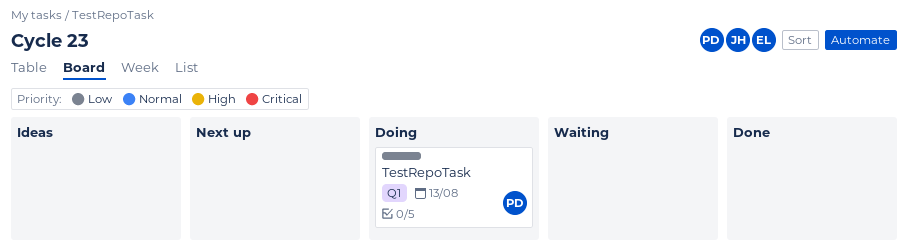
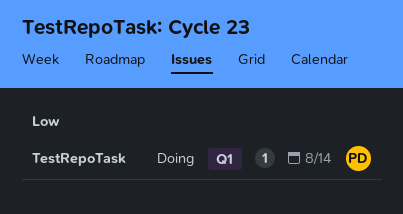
TestRepoTask, due: Aug 13 -> Aug 14

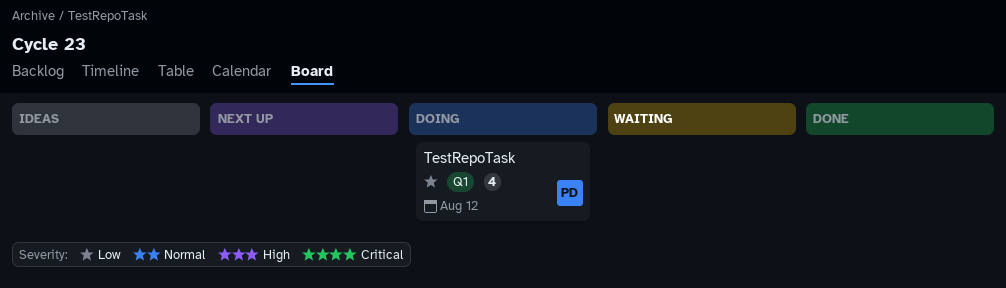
TestRepoTask, estimate: 1 -> 4
TestRepoTask, due: Aug 14 -> Aug 12

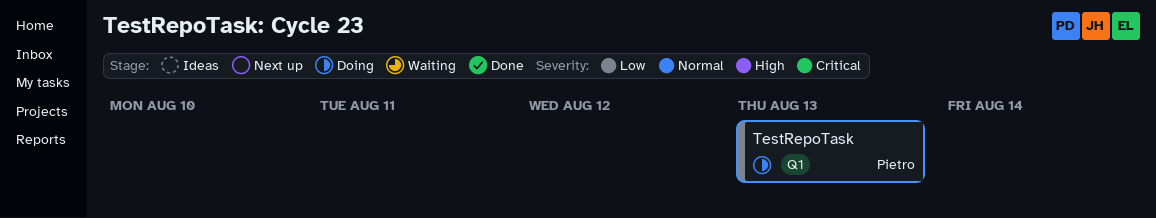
TestRepoTask, due: Aug 12 -> Aug 13

